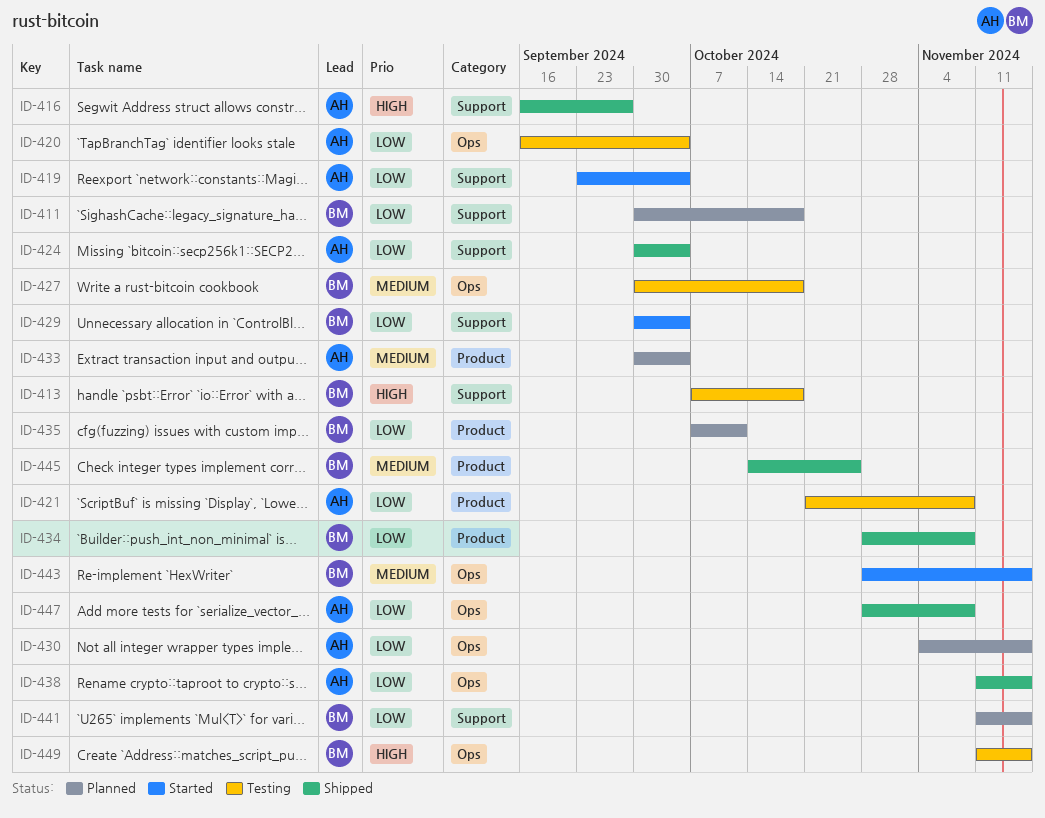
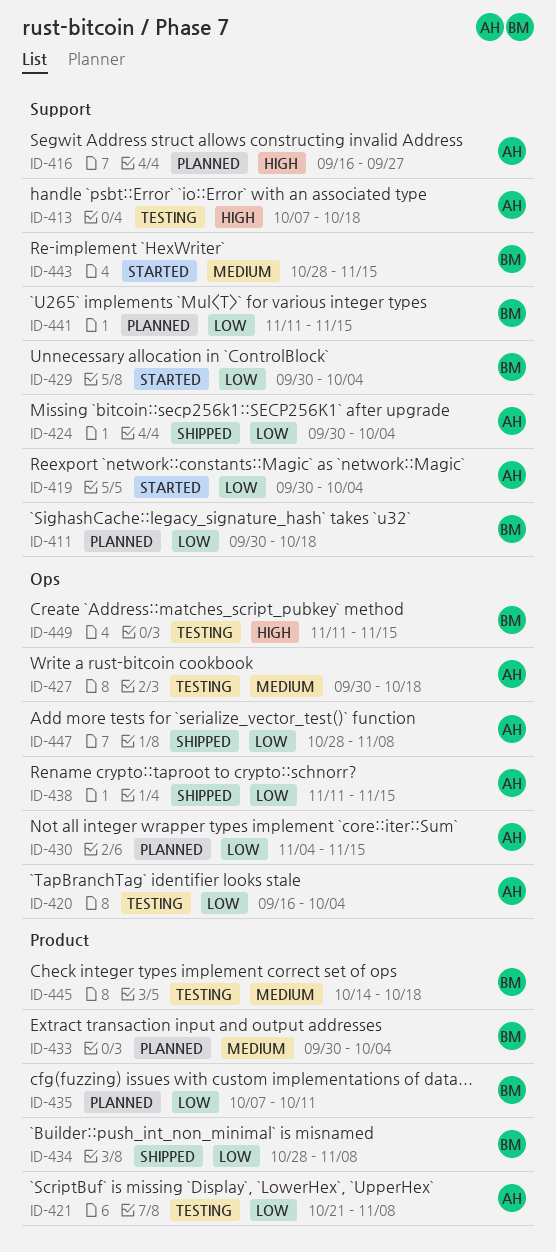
ID-413, owner: BM -> AH
ID-416, status: Shipped -> Planned
ID-419, start: Sep 23 -> Sep 30
ID-427, owner: BM -> AH
ID-433, owner: AH -> BM
ID-443, label: Ops -> Support
ID-445, status: Shipped -> Testing
ID-445, due: Oct 25 -> Oct 18

